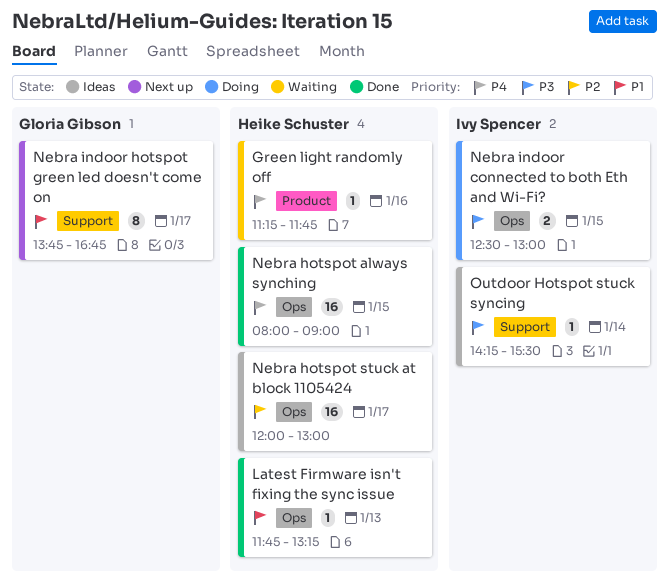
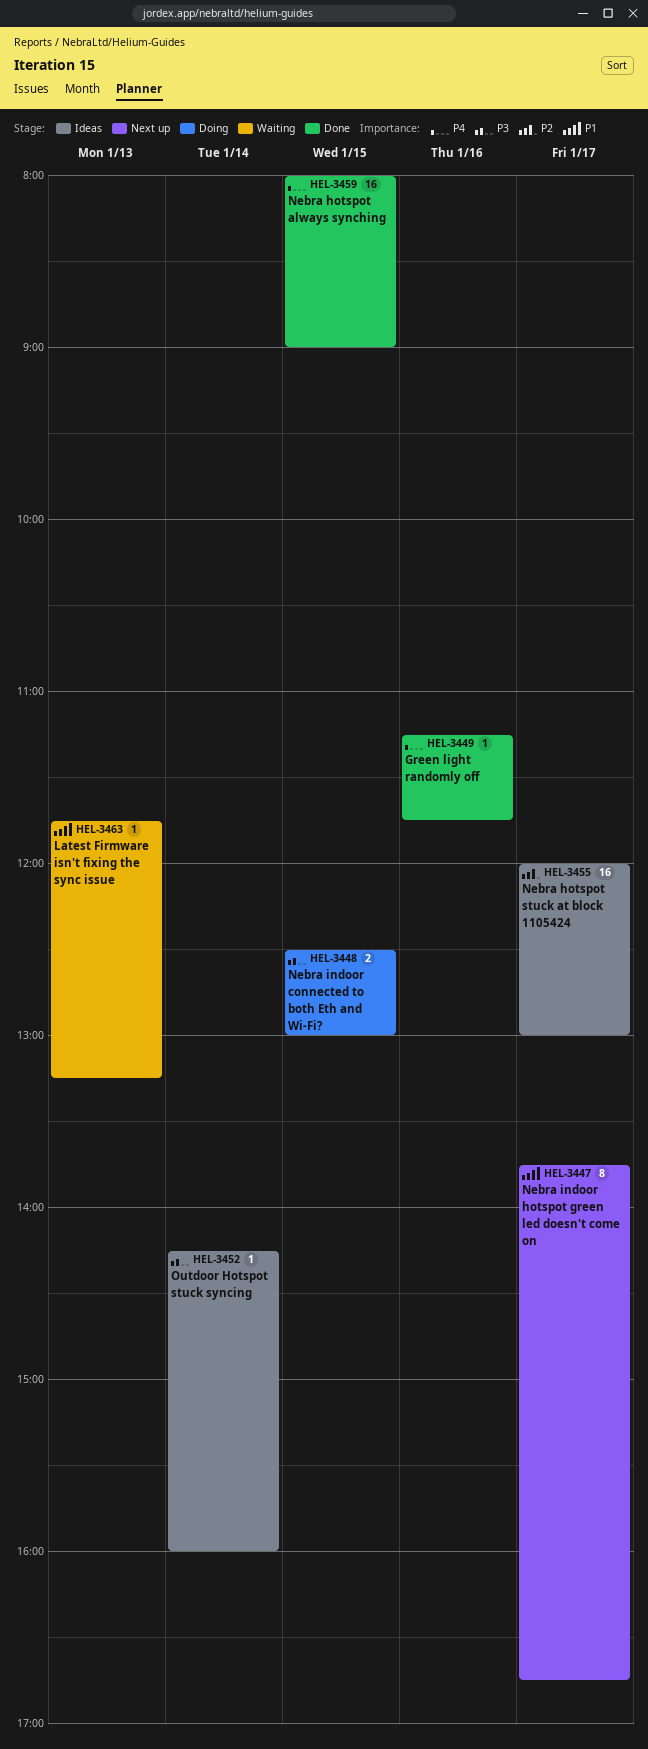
Green light randomly off, status: Waiting -> Done
Latest Firmware isn't fixing the sync issue, status: Done -> Waiting
Outdoor Hotspot stuck syncing, ends: 15:30 -> 16:00

